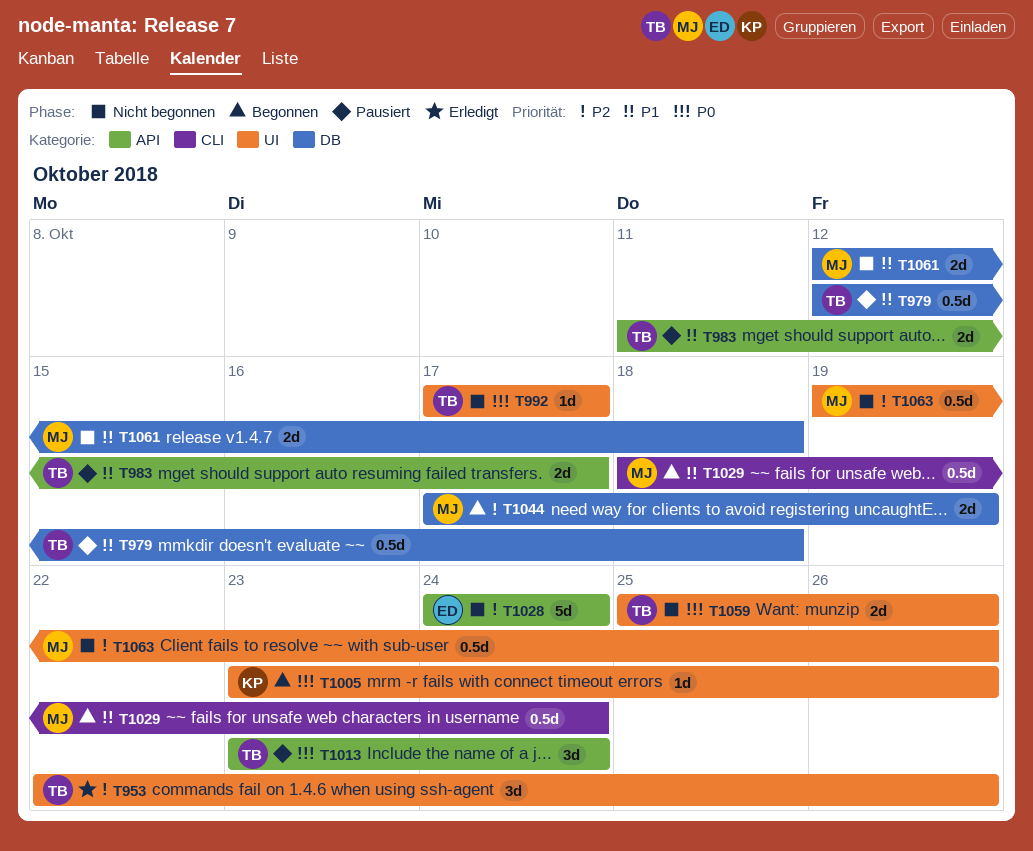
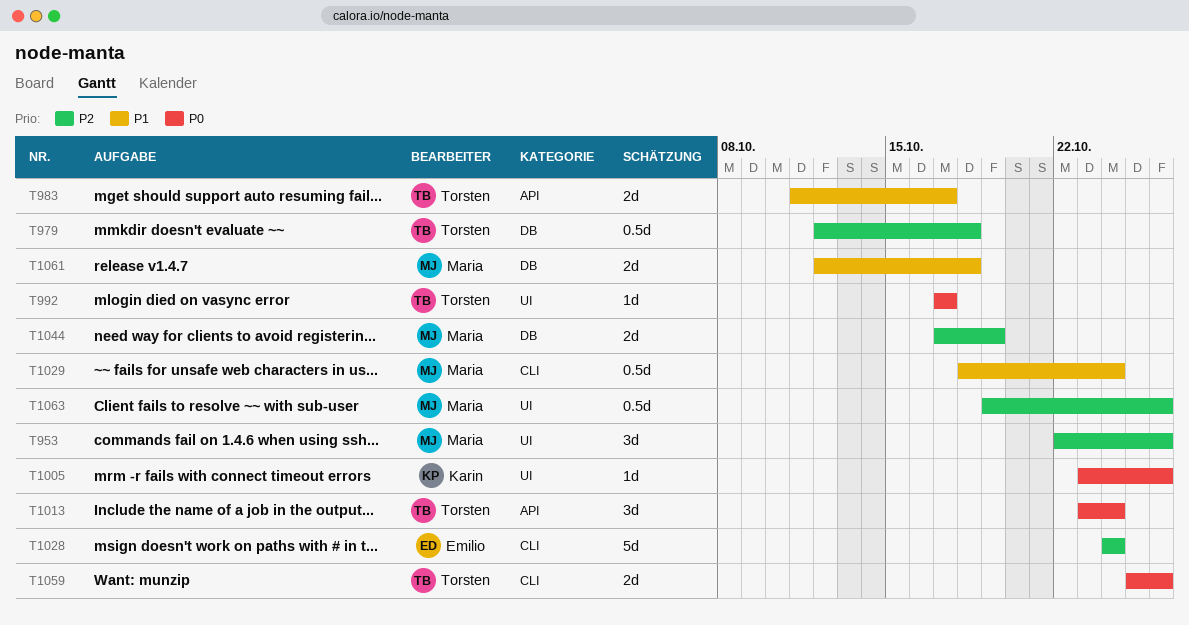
T953, owner: Torsten -> Maria
T979, priority: P1 -> P2
T1028, label: API -> CLI
T1059, label: UI -> CLI

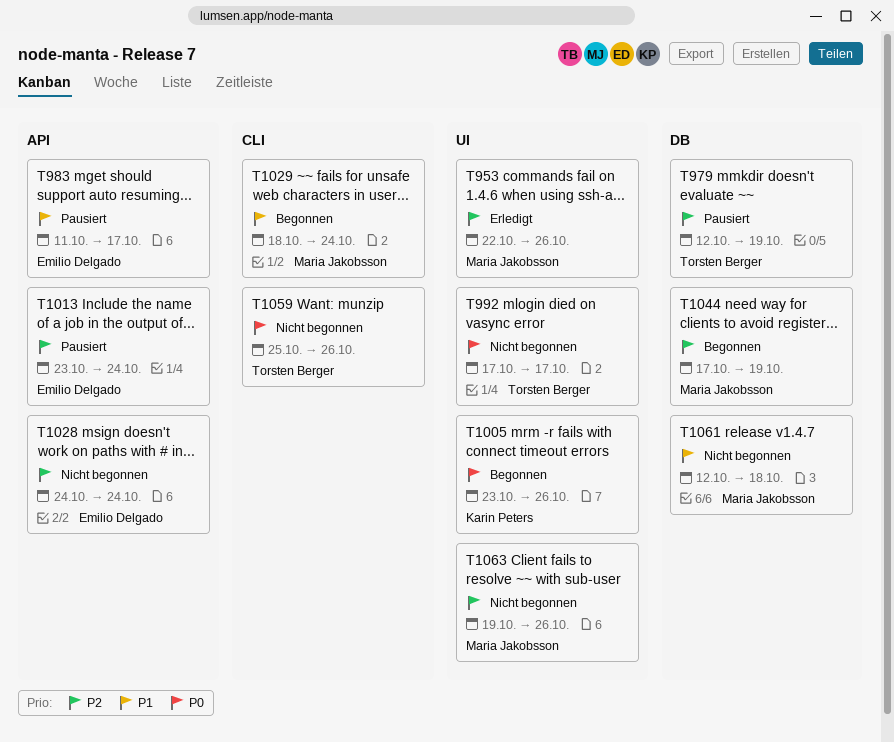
T979, due: Oct 18 -> Oct 19
T983, owner: Torsten Berger -> Emilio Delgado
T1013, owner: Torsten Berger -> Emilio Delgado
T1013, priority: P0 -> P2
T1028, label: CLI -> API

